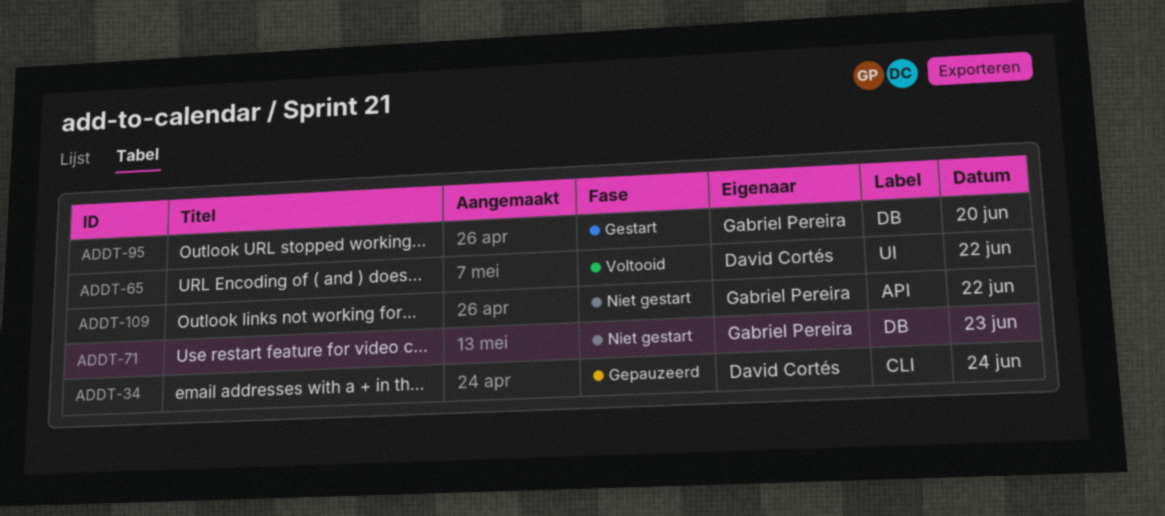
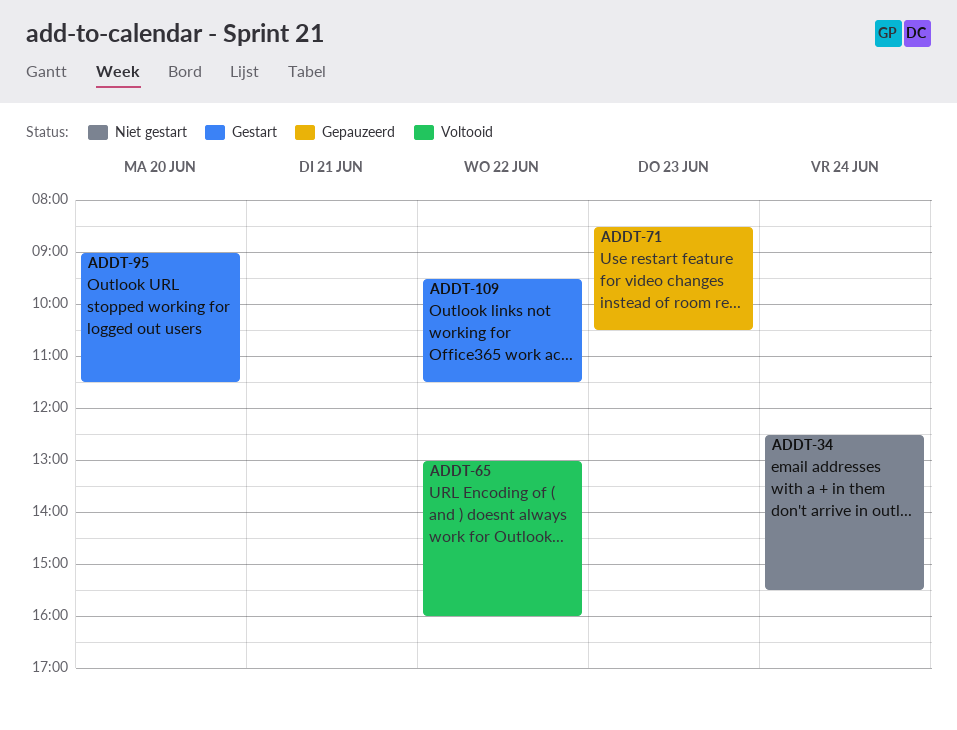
ADDT-34, status: Gepauzeerd -> Niet gestart
ADDT-71, status: Niet gestart -> Gepauzeerd
ADDT-109, status: Niet gestart -> Gestart

